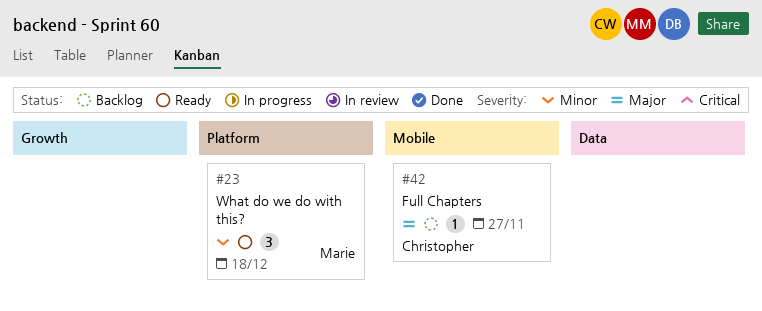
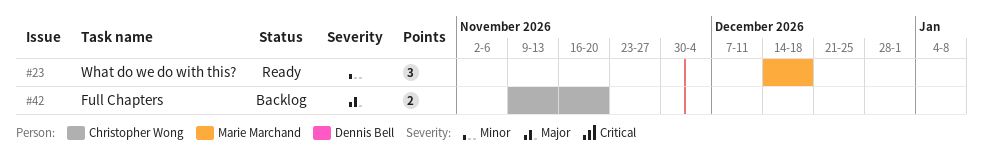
#42, estimate: 1 -> 2
#42, due: Nov 27 -> Nov 20

